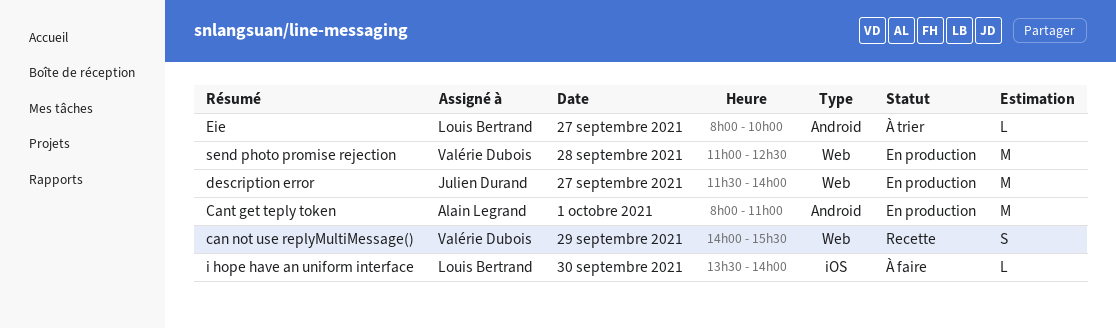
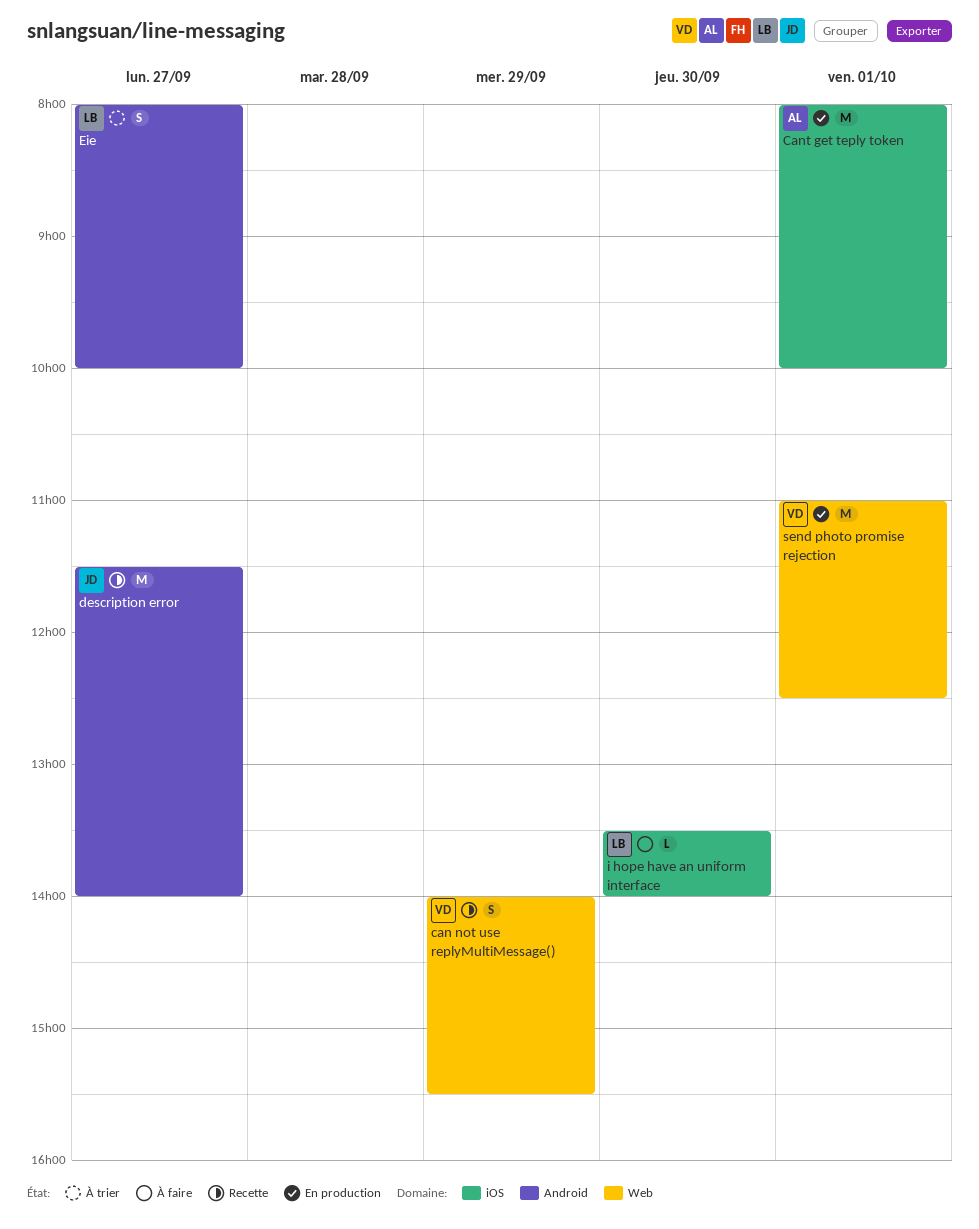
Cant get teply token, label: Android -> iOS
Cant get teply token, ends: 11:00 -> 10:00
description error, status: En production -> Recette
description error, label: Web -> Android
Eie, estimate: L -> S
send photo promise rejection, day: Sep 28 -> Oct 1

